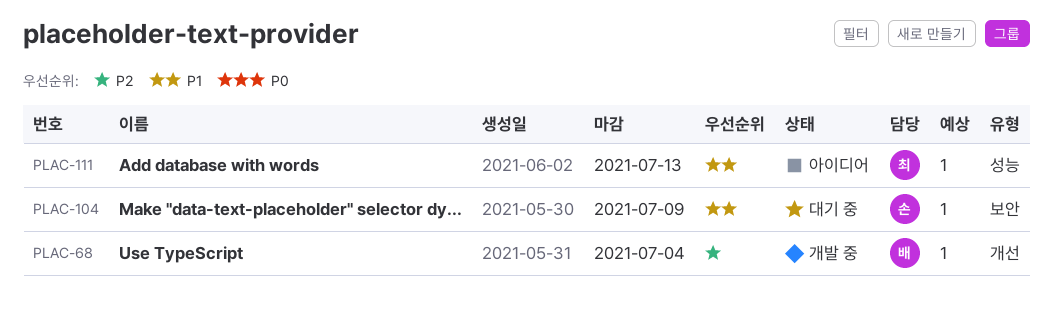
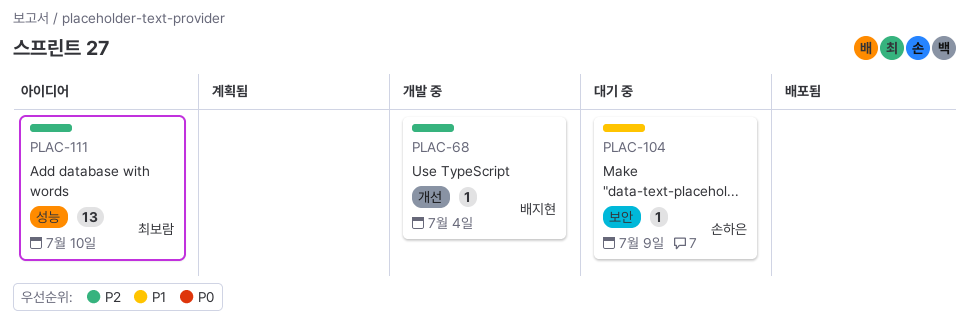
PLAC-111, priority: P1 -> P2
PLAC-111, estimate: 1 -> 13
PLAC-111, due: Jul 13 -> Jul 10

